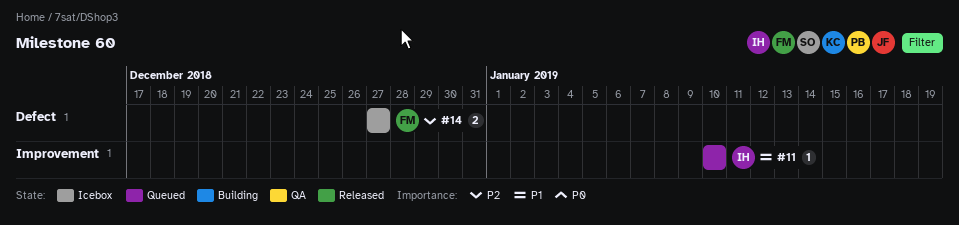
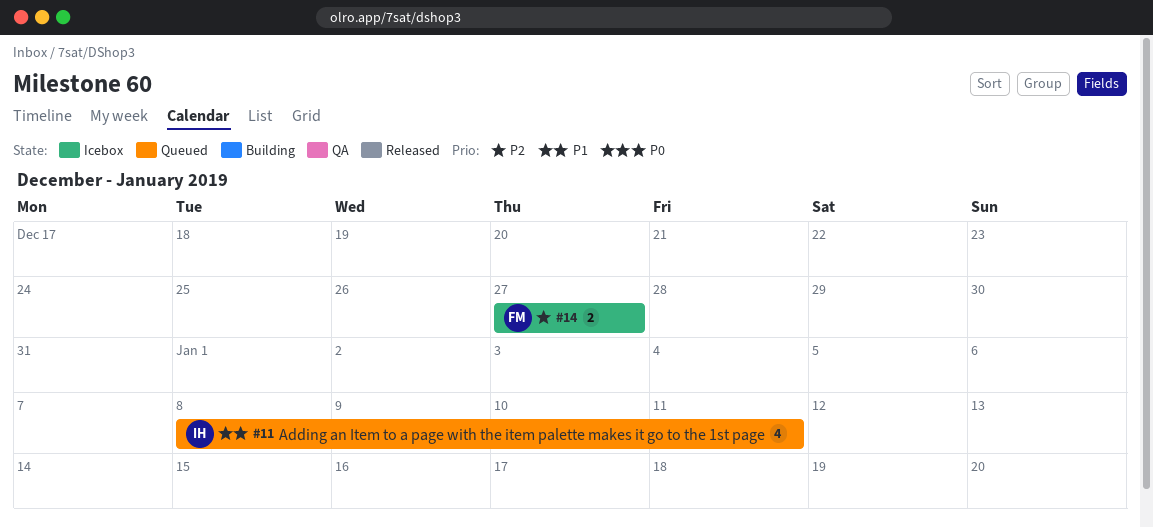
#11, estimate: 1 -> 4
#11, start: Jan 10 -> Jan 8
#11, due: Jan 10 -> Jan 11

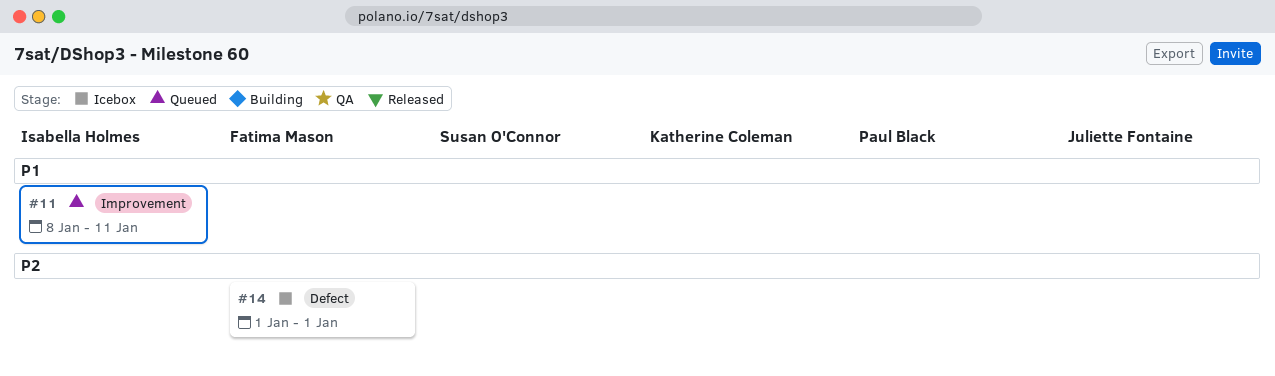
#14, start: Dec 27 -> Jan 1
#14, due: Dec 27 -> Jan 1

